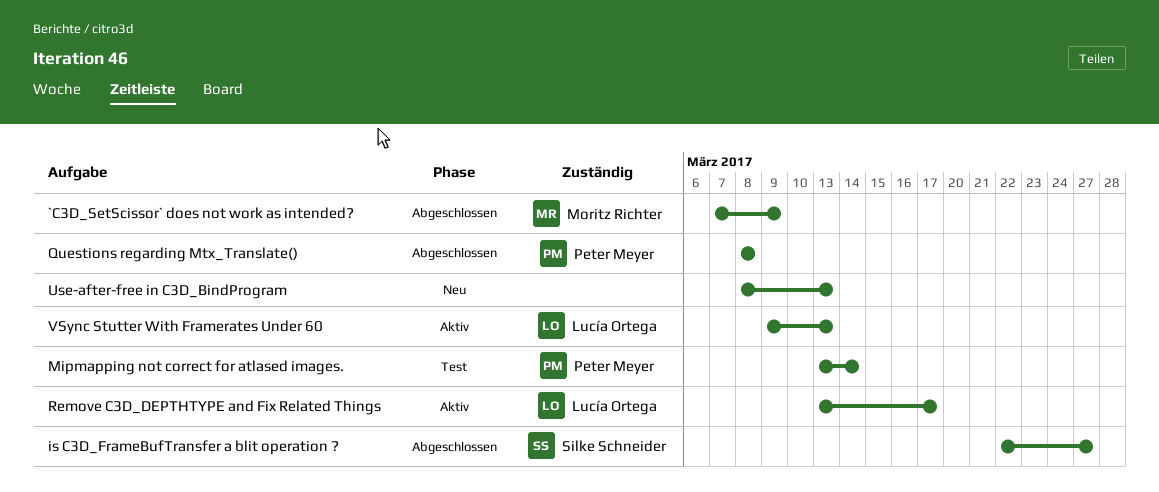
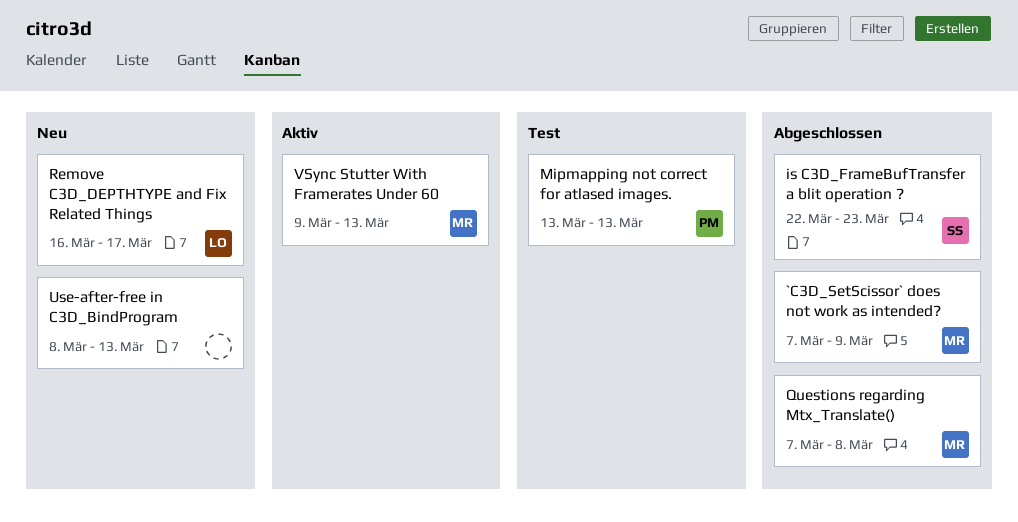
is C3D_FrameBufTransfer a blit operation ?, due: Mar 27 -> Mar 23
Mipmapping not correct for atlased images., due: Mar 14 -> Mar 13
Questions regarding Mtx_Translate(), owner: Peter Meyer -> Moritz Richter
Questions regarding Mtx_Translate(), start: Mar 8 -> Mar 7
Remove C3D_DEPTHTYPE and Fix Related Things, status: Aktiv -> Neu
Remove C3D_DEPTHTYPE and Fix Related Things, start: Mar 13 -> Mar 16
VSync Stutter With Framerates Under 60, owner: Lucía Ortega -> Moritz Richter

